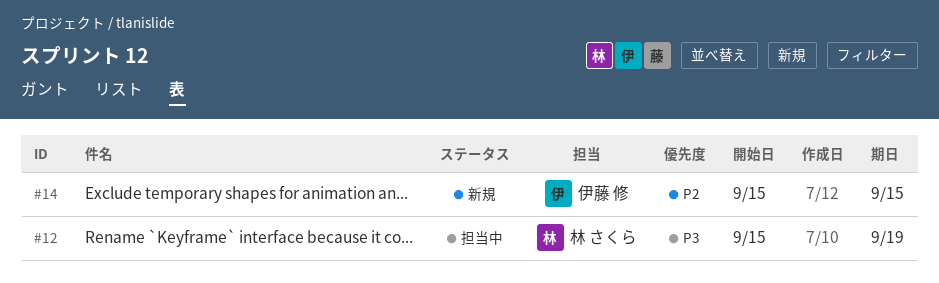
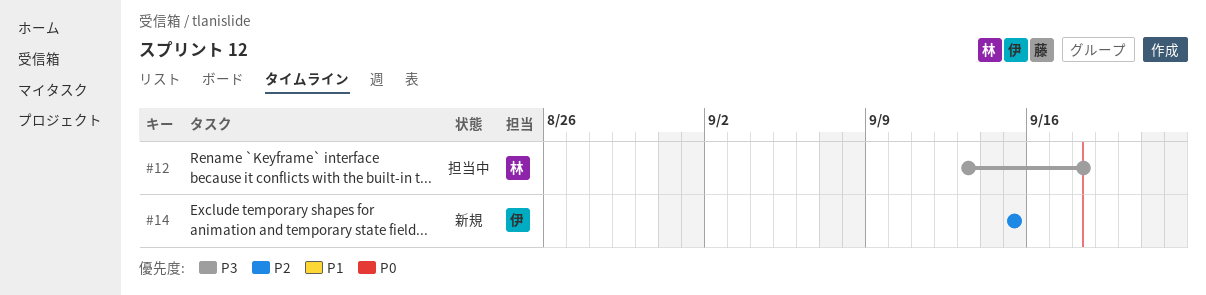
#12, start: Sep 15 -> Sep 13
#12, due: Sep 19 -> Sep 18

